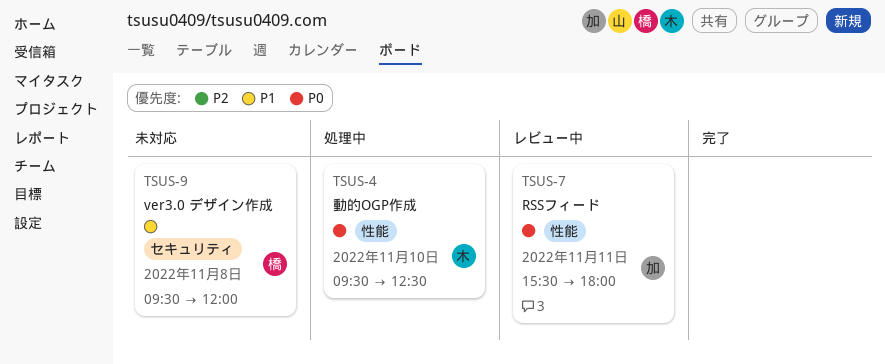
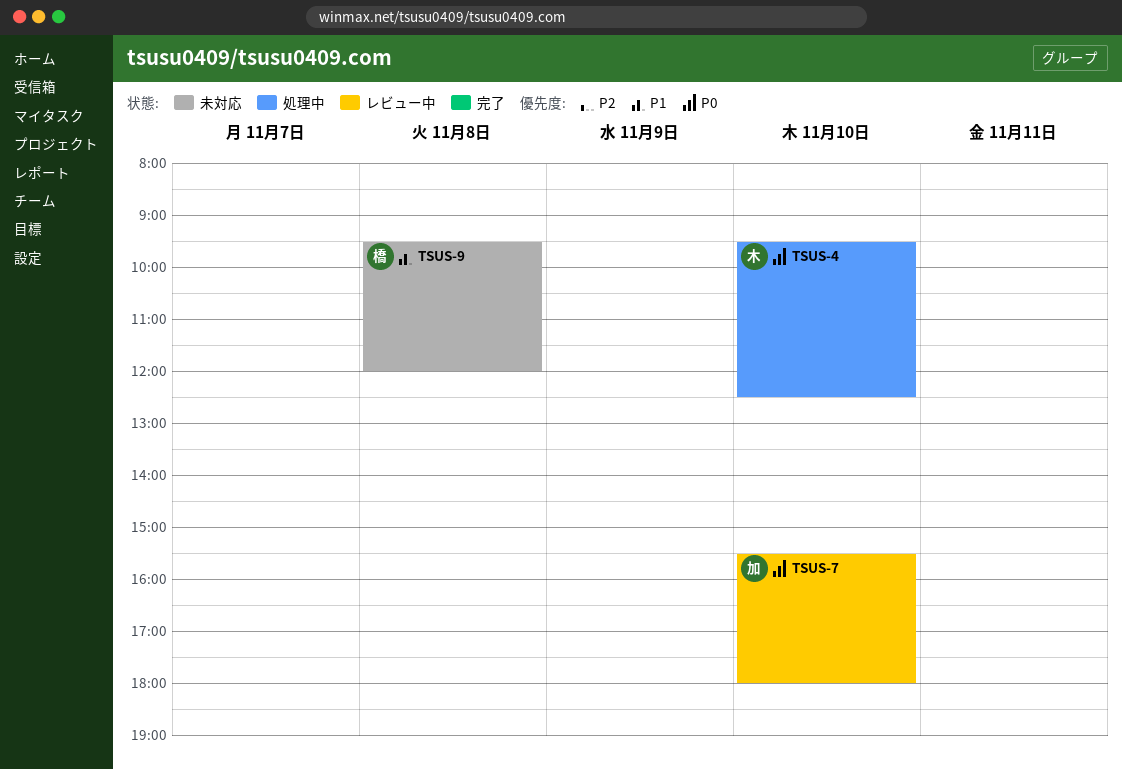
TSUS-7, day: Nov 11 -> Nov 10

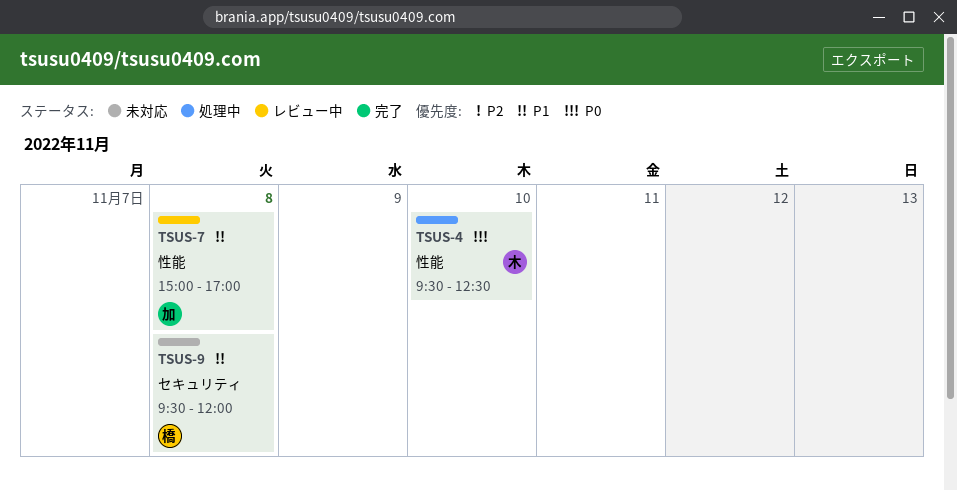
TSUS-7, priority: P0 -> P1
TSUS-7, day: Nov 10 -> Nov 8
TSUS-7, begins: 15:30 -> 15:00
TSUS-7, ends: 18:00 -> 17:00

